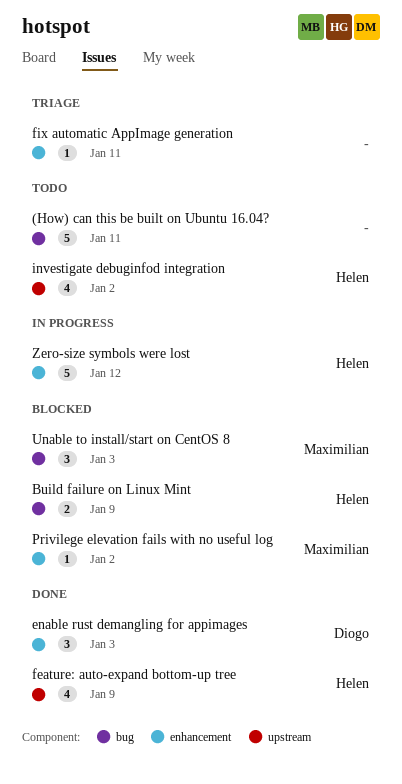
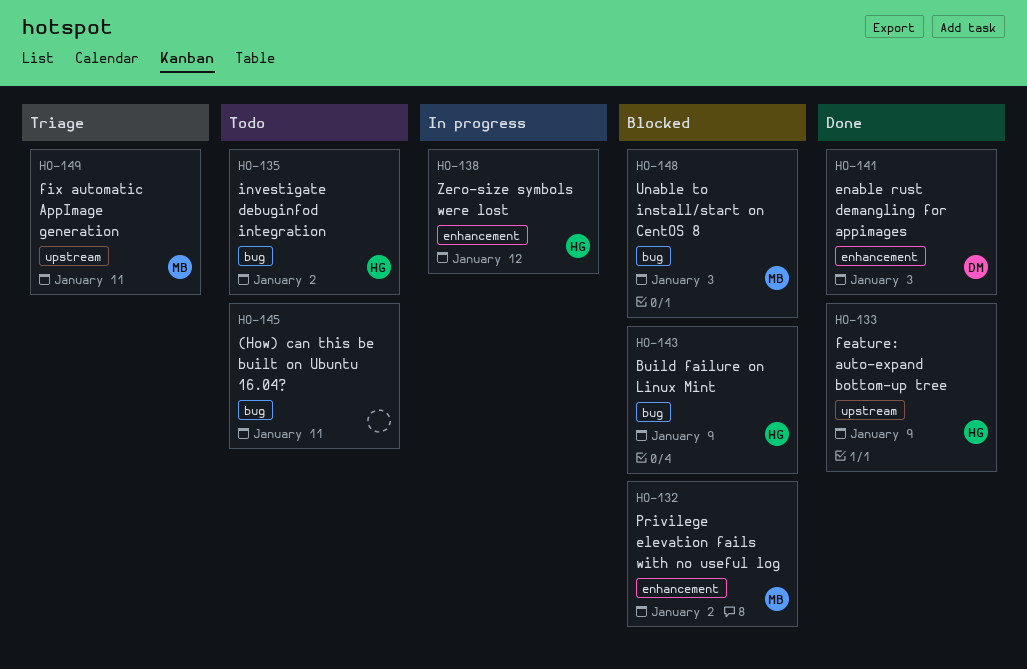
fix automatic AppImage generation, owner: none -> Maximilian
fix automatic AppImage generation, label: enhancement -> upstream
investigate debuginfod integration, label: upstream -> bug

